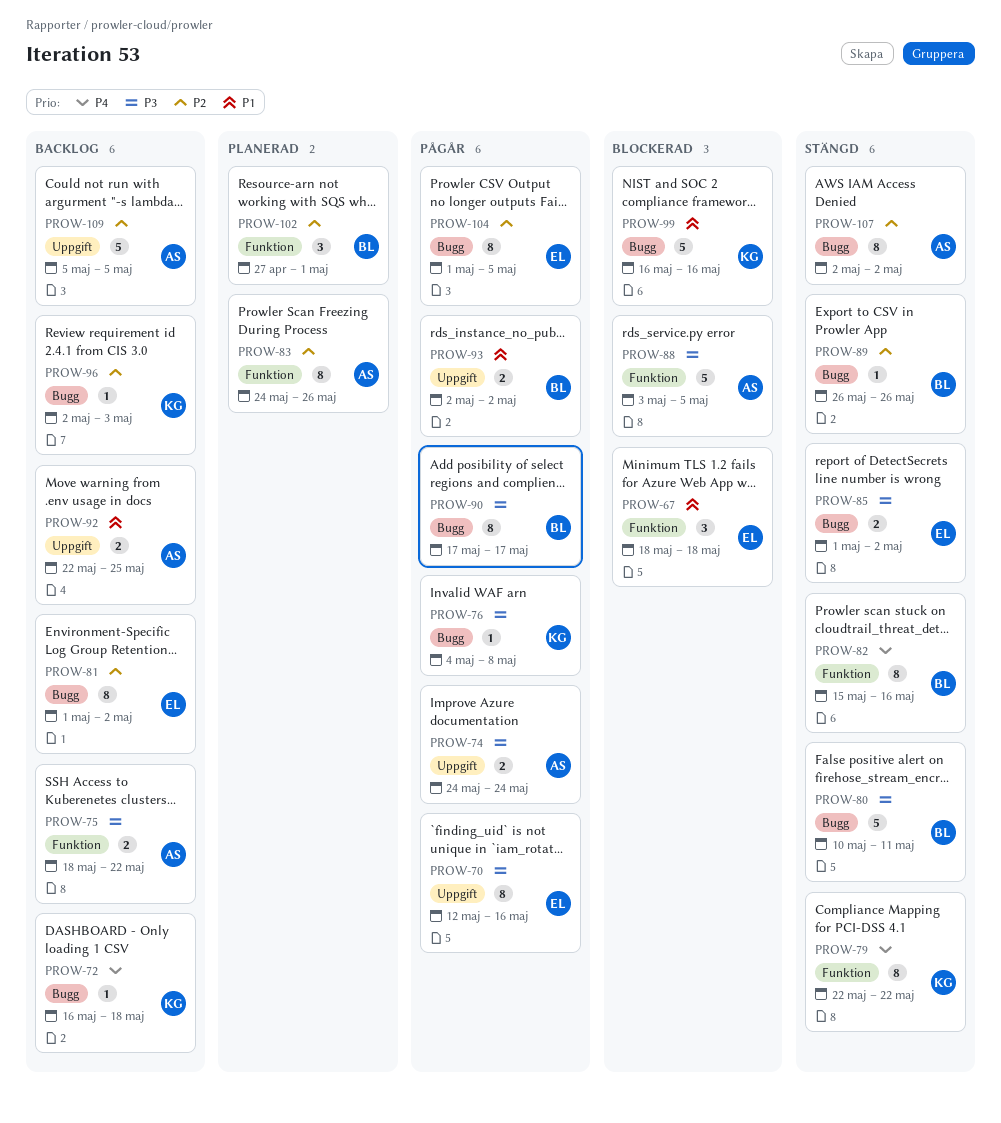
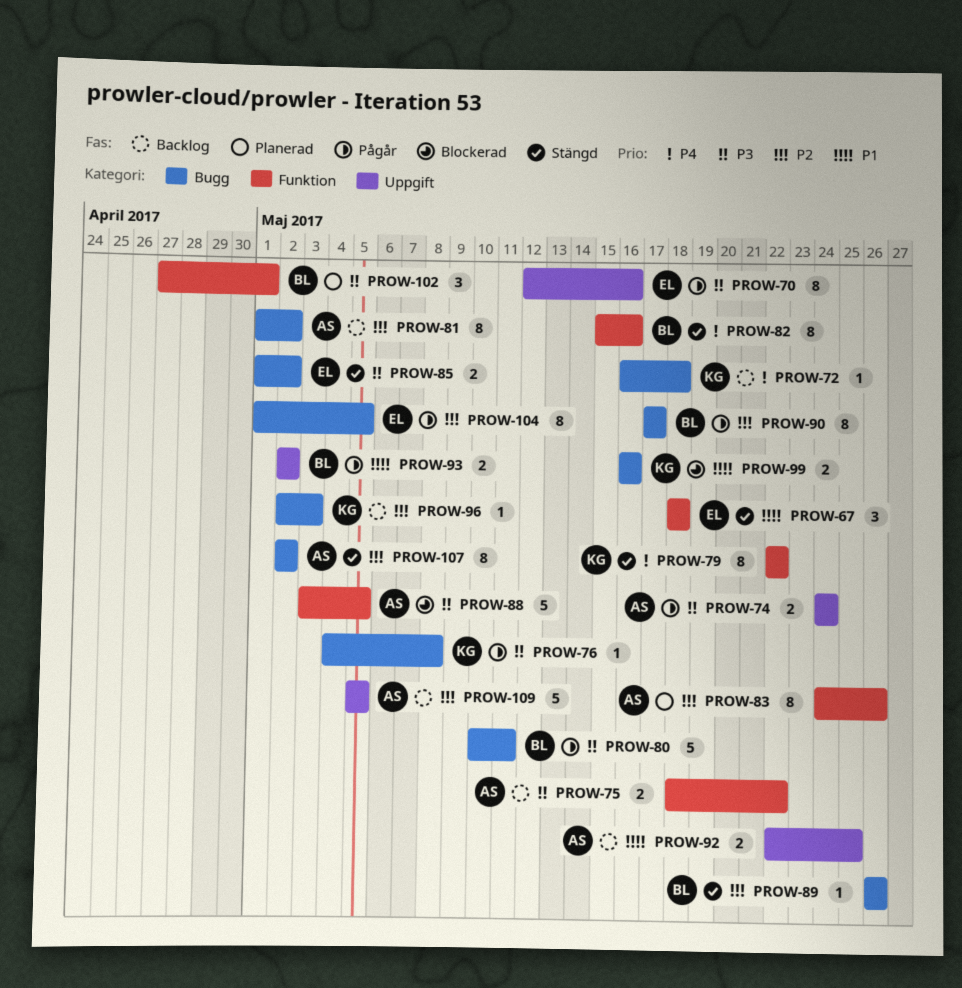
PROW-67, status: Blockerad -> Stängd
PROW-80, status: Stängd -> Pågår
PROW-81, owner: EL -> AS
PROW-90, priority: P3 -> P2
PROW-99, estimate: 5 -> 2
PROW-102, priority: P2 -> P3

